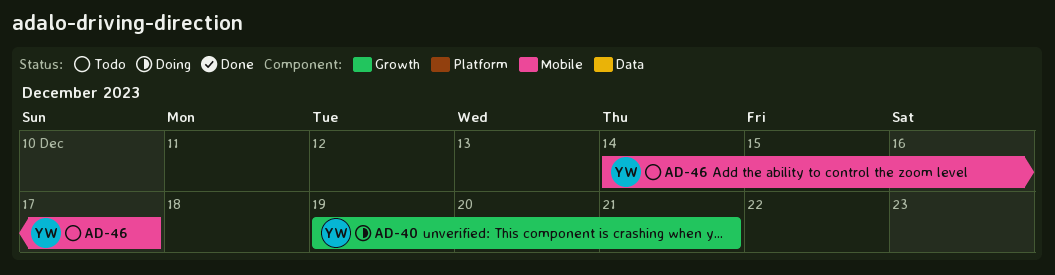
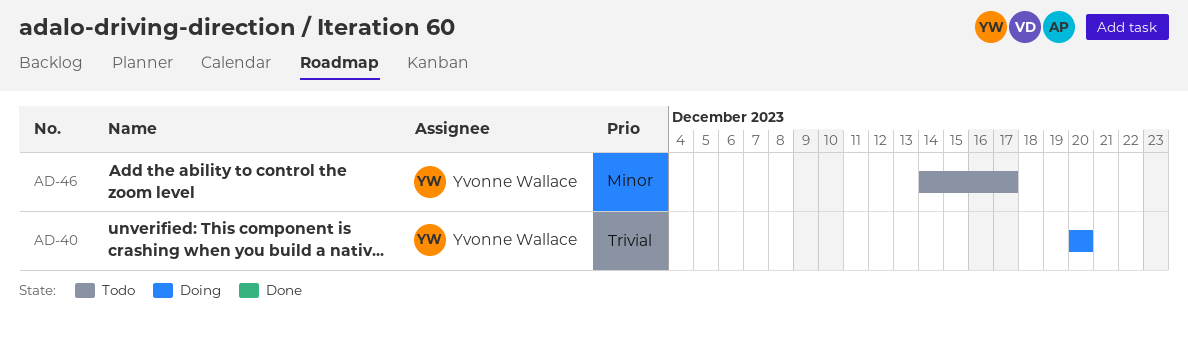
AD-40, start: Dec 19 -> Dec 20
AD-40, due: Dec 21 -> Dec 20

